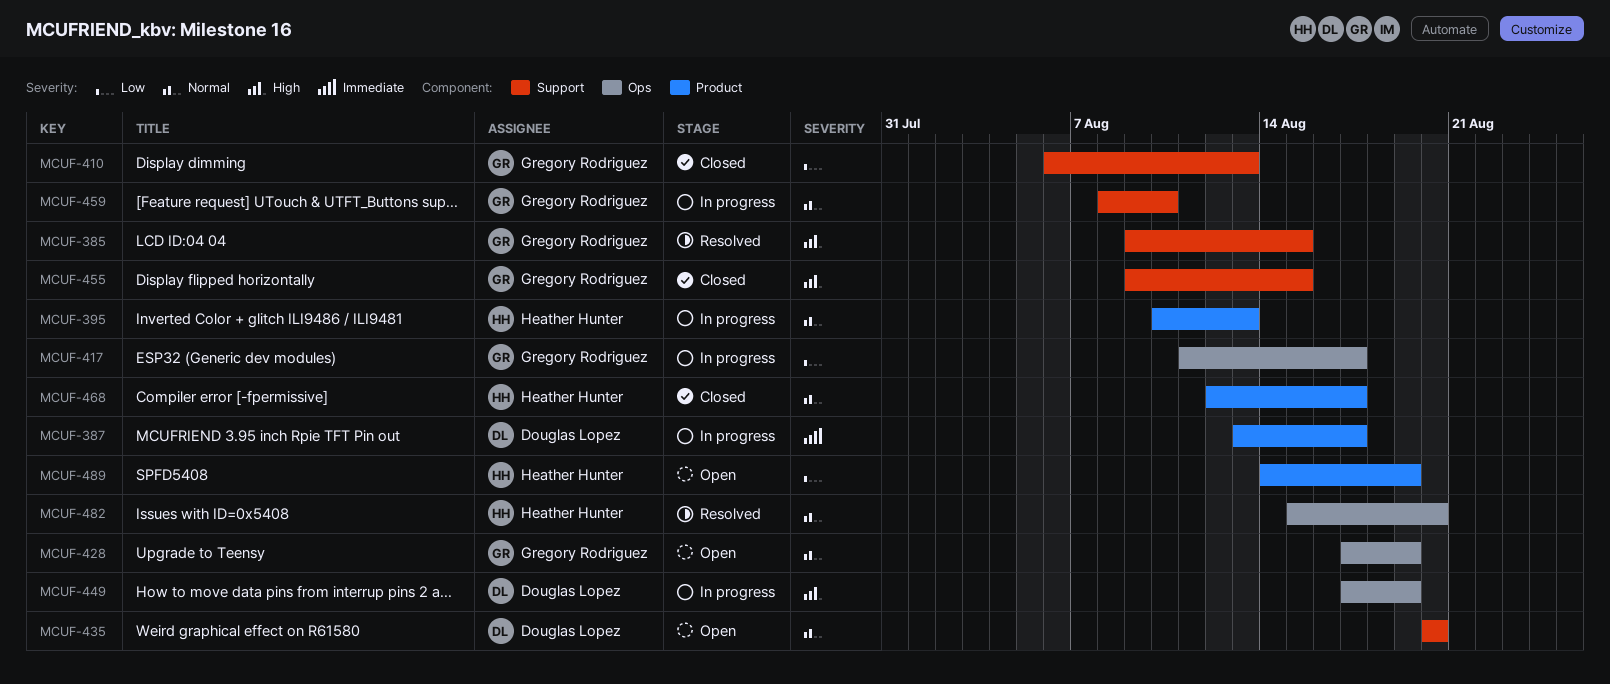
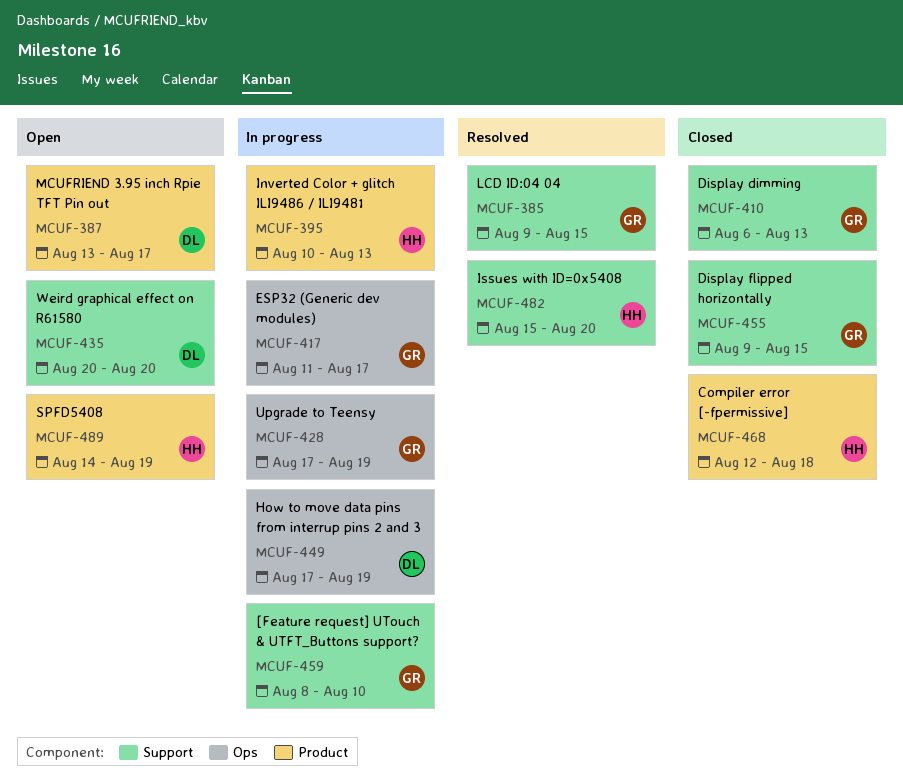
MCUF-387, status: In progress -> Open
MCUF-428, status: Open -> In progress
MCUF-468, due: Aug 17 -> Aug 18
MCUF-482, label: Ops -> Support

